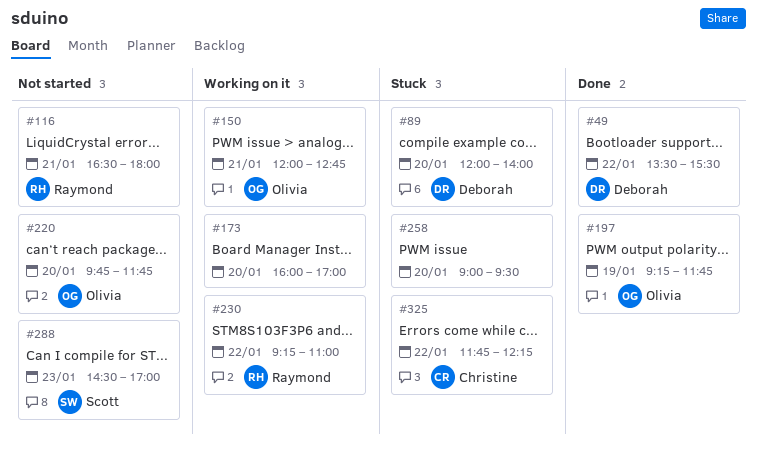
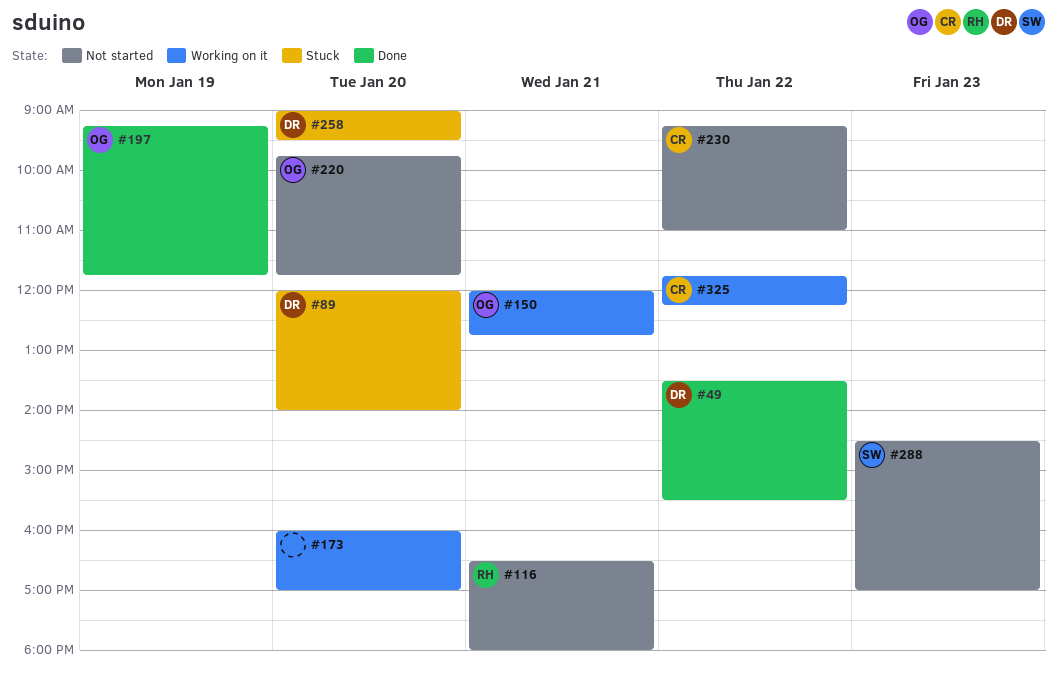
#230, status: Working on it -> Not started
#230, owner: Raymond -> Christine
#258, owner: none -> Deborah
#325, status: Stuck -> Working on it

